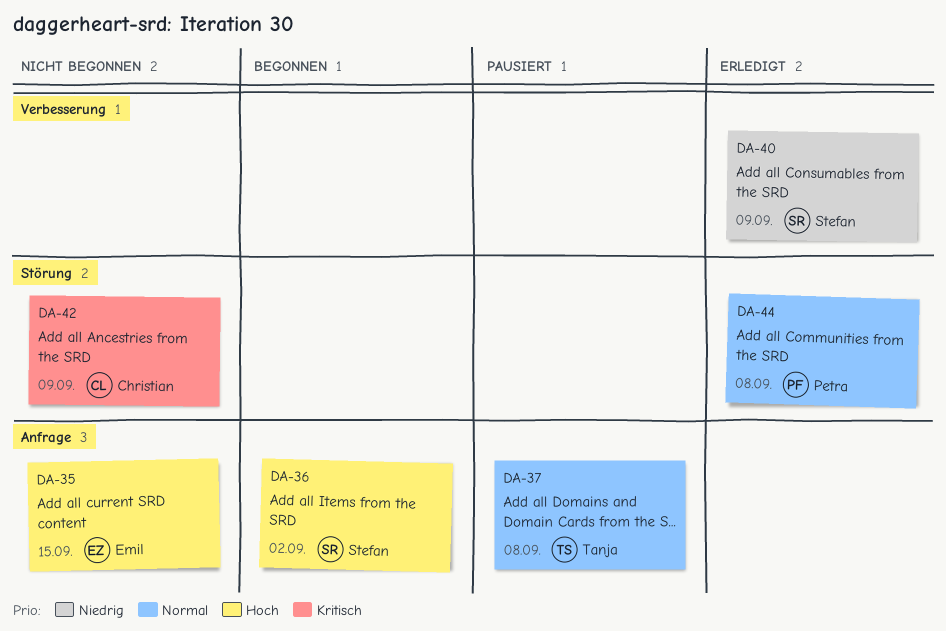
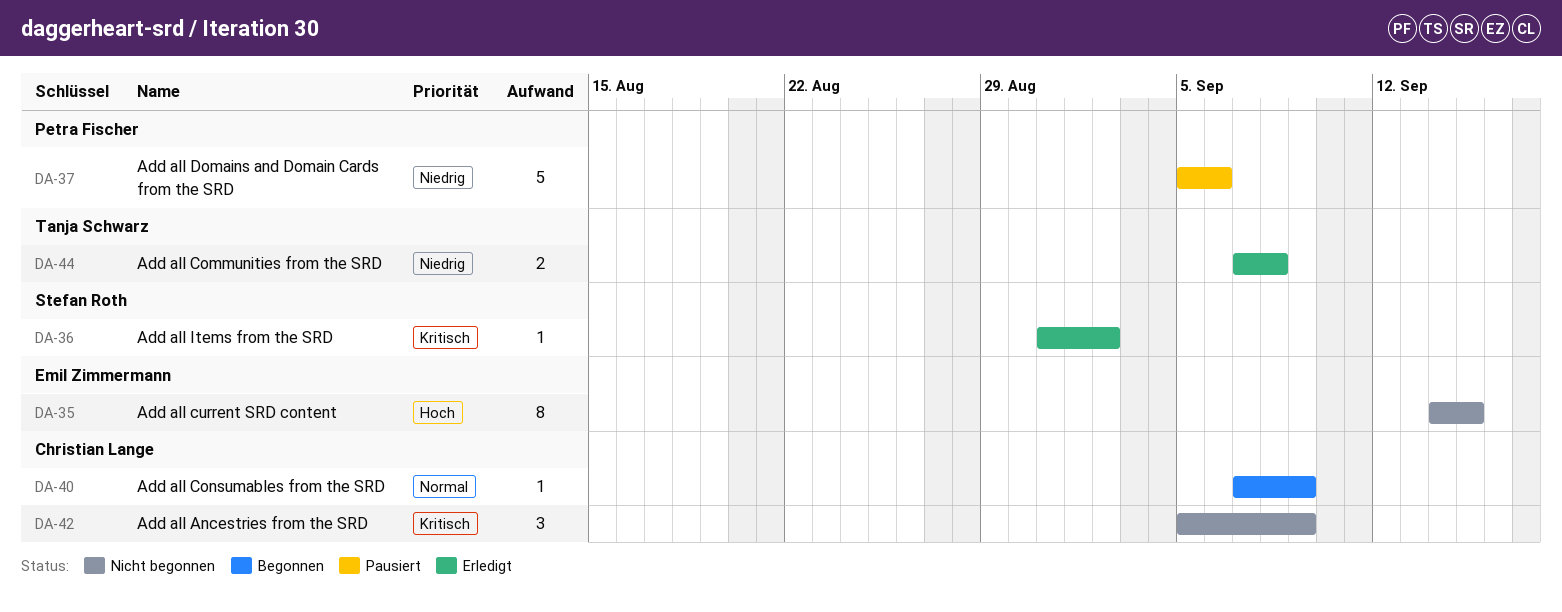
DA-36, status: Begonnen -> Erledigt
DA-36, priority: Hoch -> Kritisch
DA-37, owner: Tanja Schwarz -> Petra Fischer
DA-37, priority: Normal -> Niedrig
DA-37, due: Sep 8 -> Sep 6
DA-40, status: Erledigt -> Begonnen
DA-40, owner: Stefan Roth -> Christian Lange
DA-40, priority: Niedrig -> Normal
DA-44, owner: Petra Fischer -> Tanja Schwarz
DA-44, priority: Normal -> Niedrig

